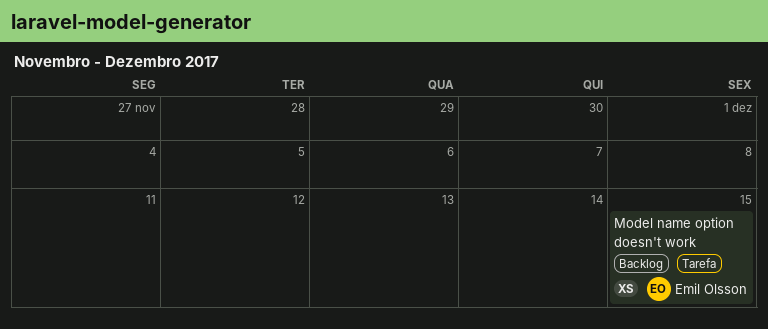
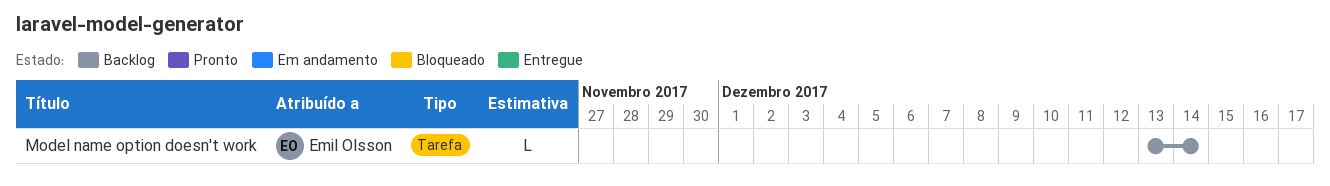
Model name option doesn't work, estimate: XS -> L
Model name option doesn't work, due: Dec 15 -> Dec 14

